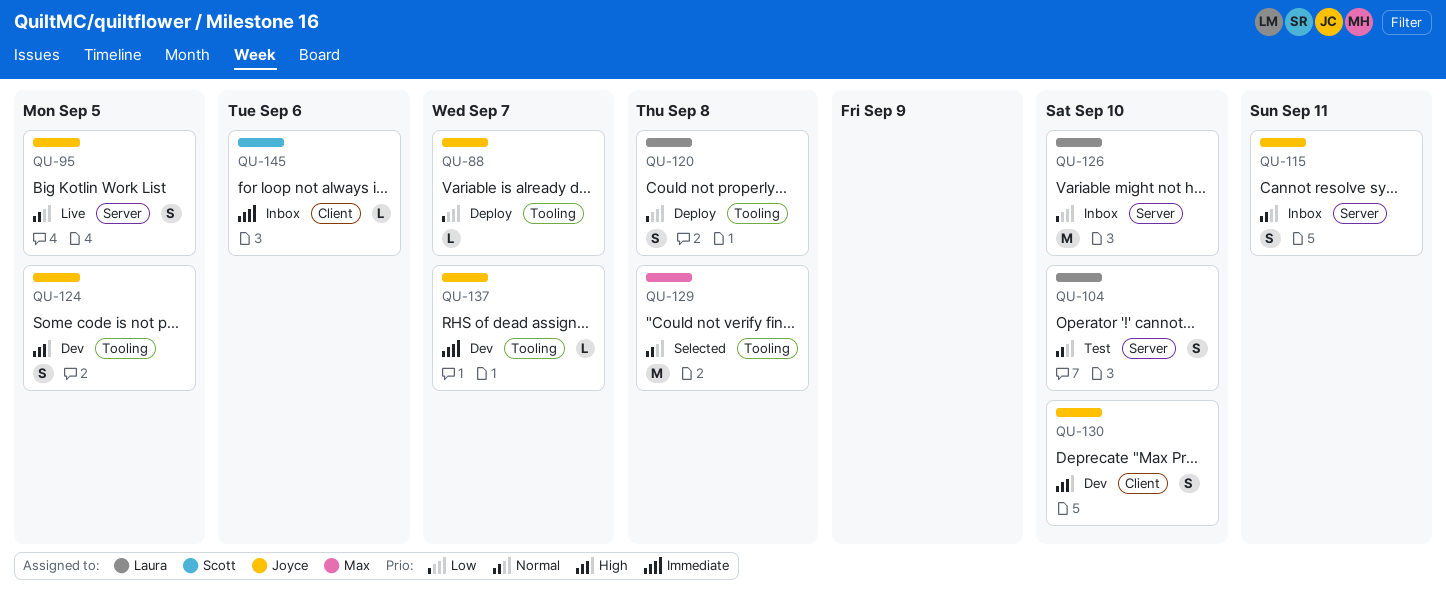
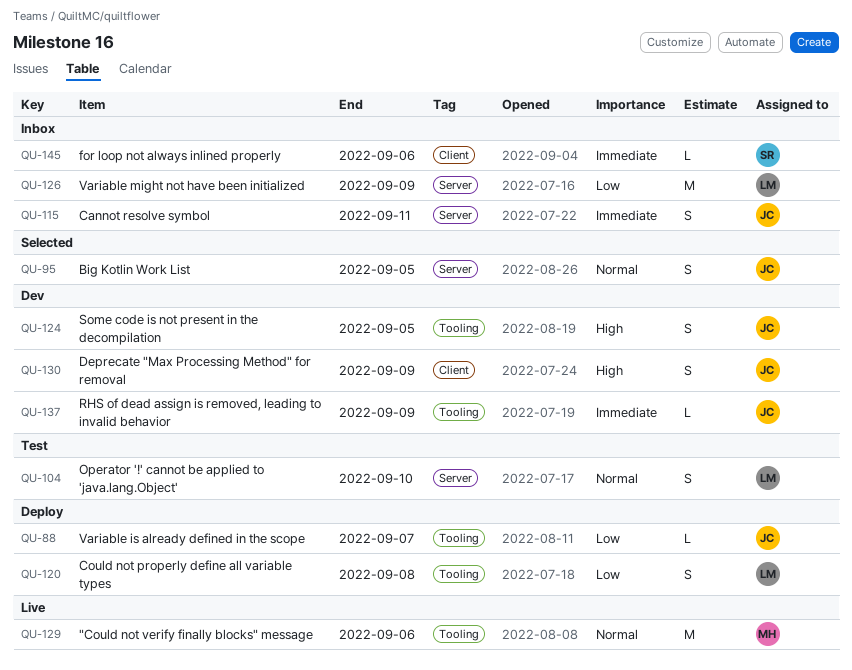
QU-95, status: Live -> Selected
QU-115, priority: Normal -> Immediate
QU-126, due: Sep 10 -> Sep 9
QU-129, status: Selected -> Live
QU-129, due: Sep 8 -> Sep 6
QU-130, due: Sep 10 -> Sep 9
QU-137, due: Sep 7 -> Sep 9

